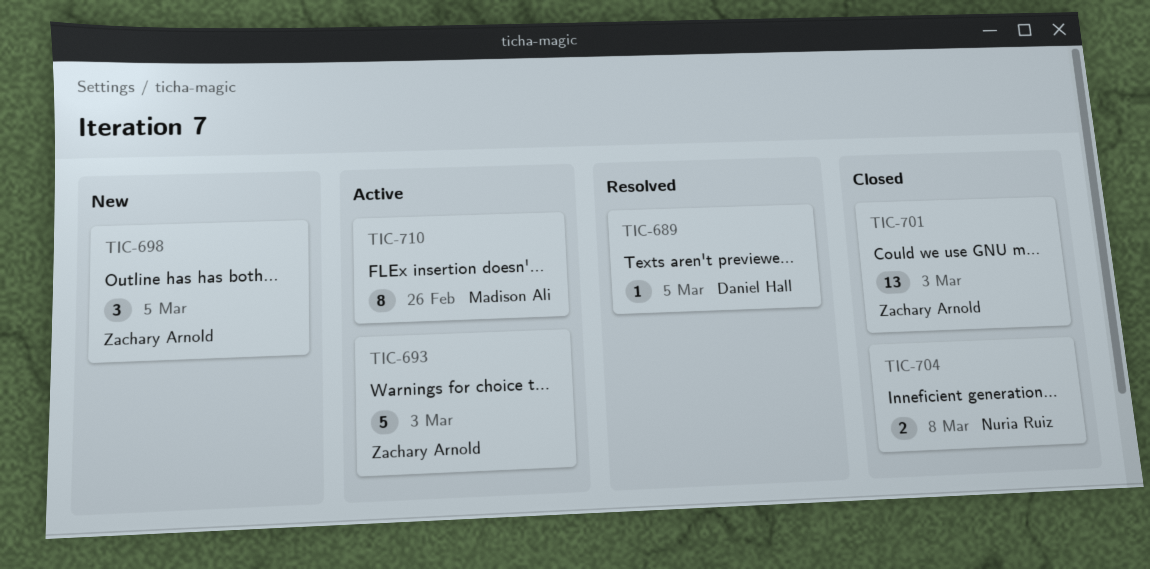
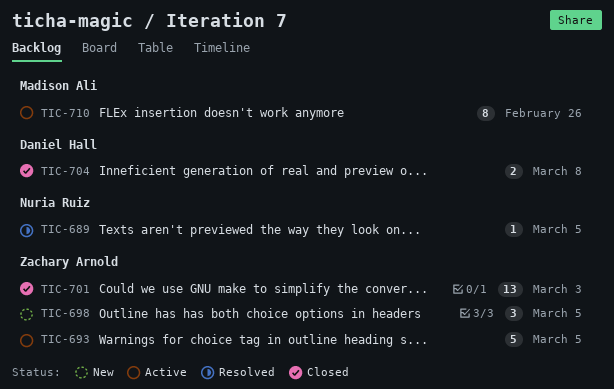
TIC-689, owner: Daniel Hall -> Nuria Ruiz
TIC-693, due: Mar 3 -> Mar 5
TIC-704, owner: Nuria Ruiz -> Daniel Hall

